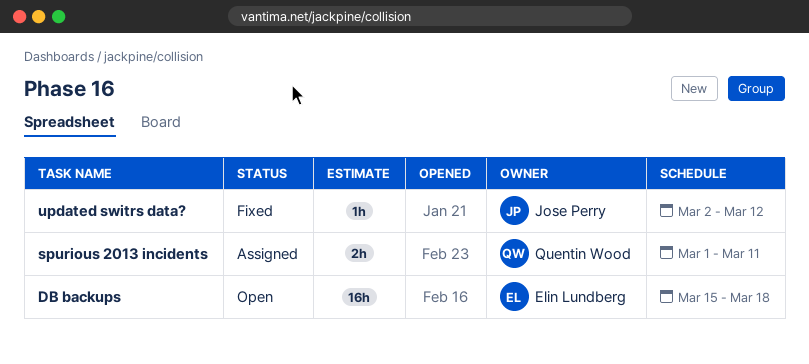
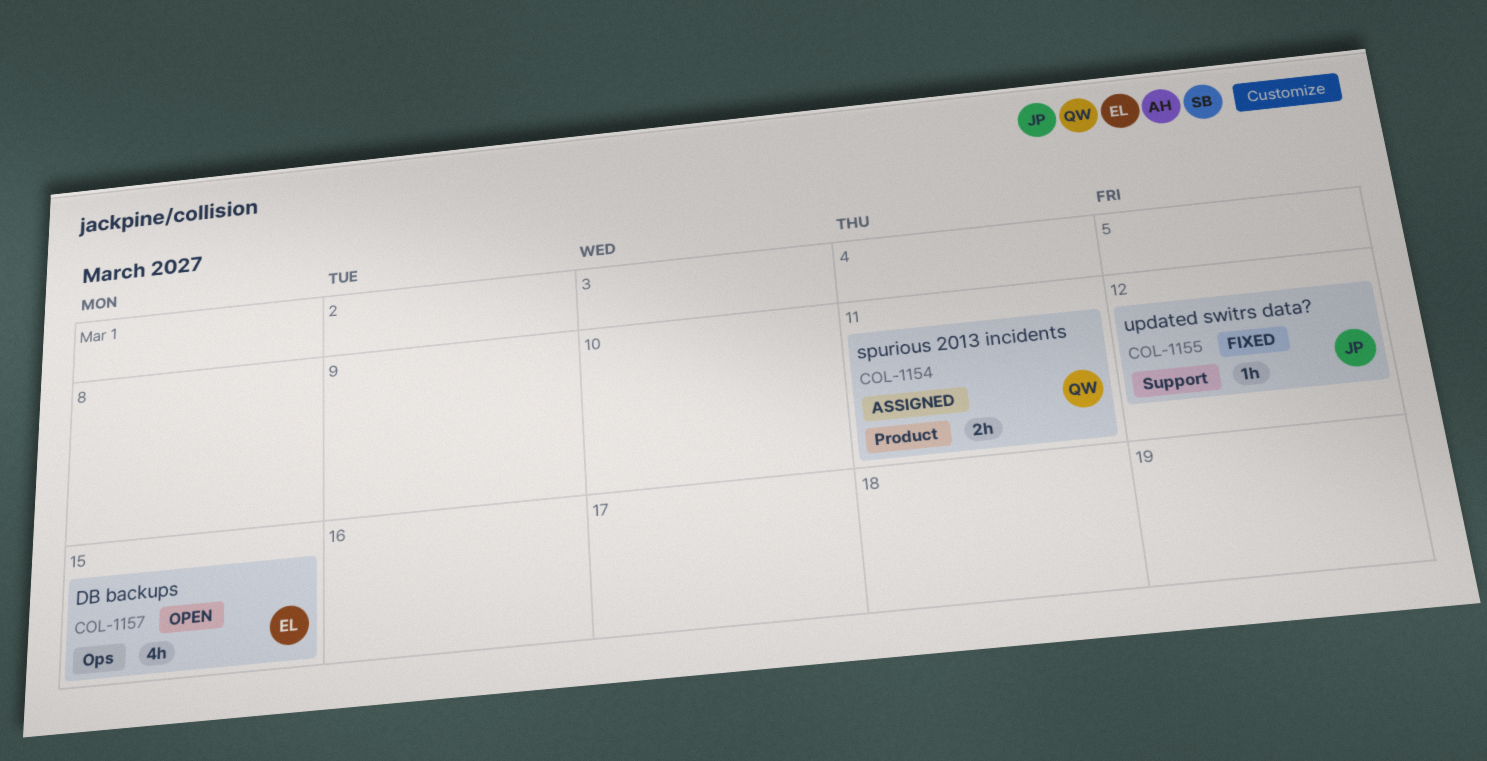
DB backups, estimate: 16h -> 4h
DB backups, due: Mar 18 -> Mar 15

